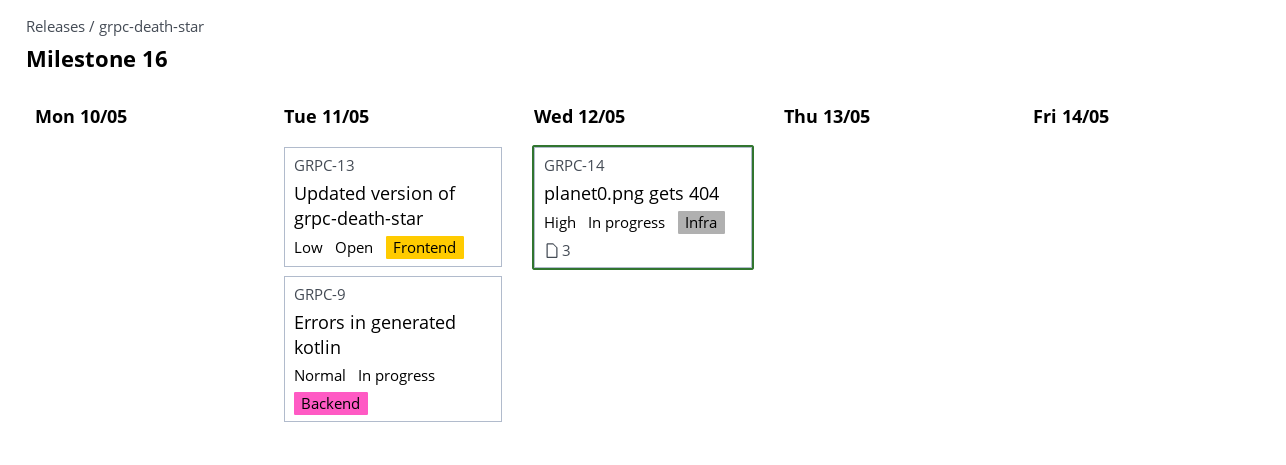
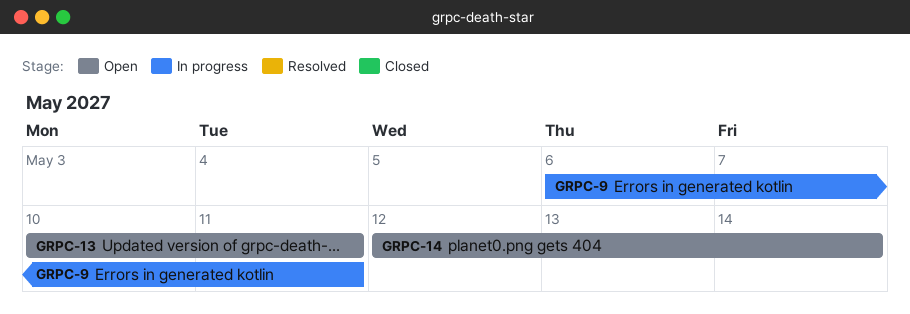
GRPC-14, status: In progress -> Open
GRPC-14, due: May 12 -> May 14

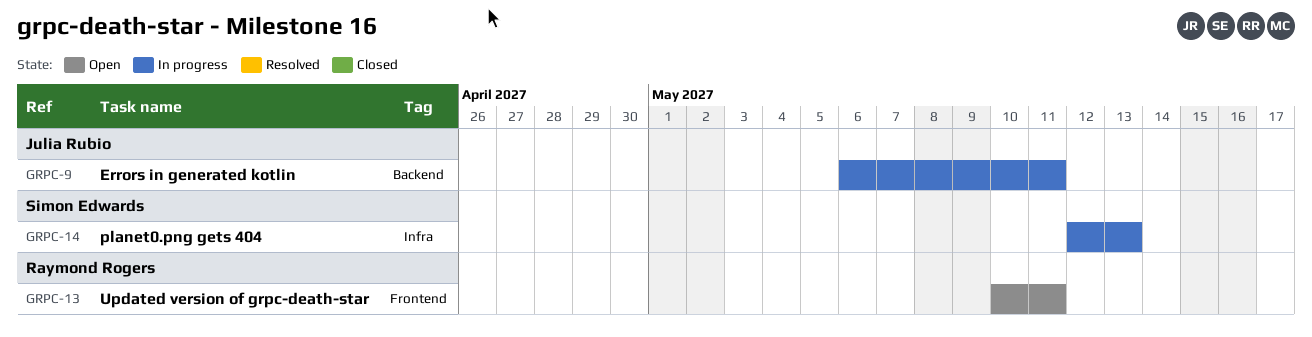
GRPC-14, status: Open -> In progress
GRPC-14, due: May 14 -> May 13

